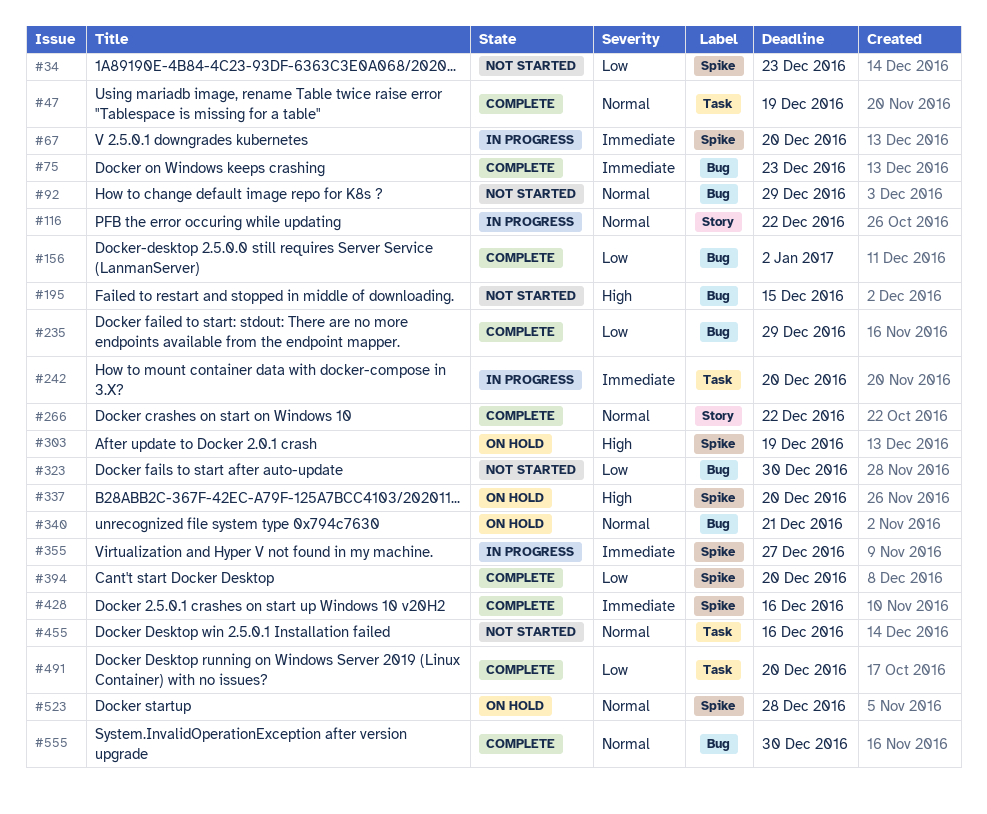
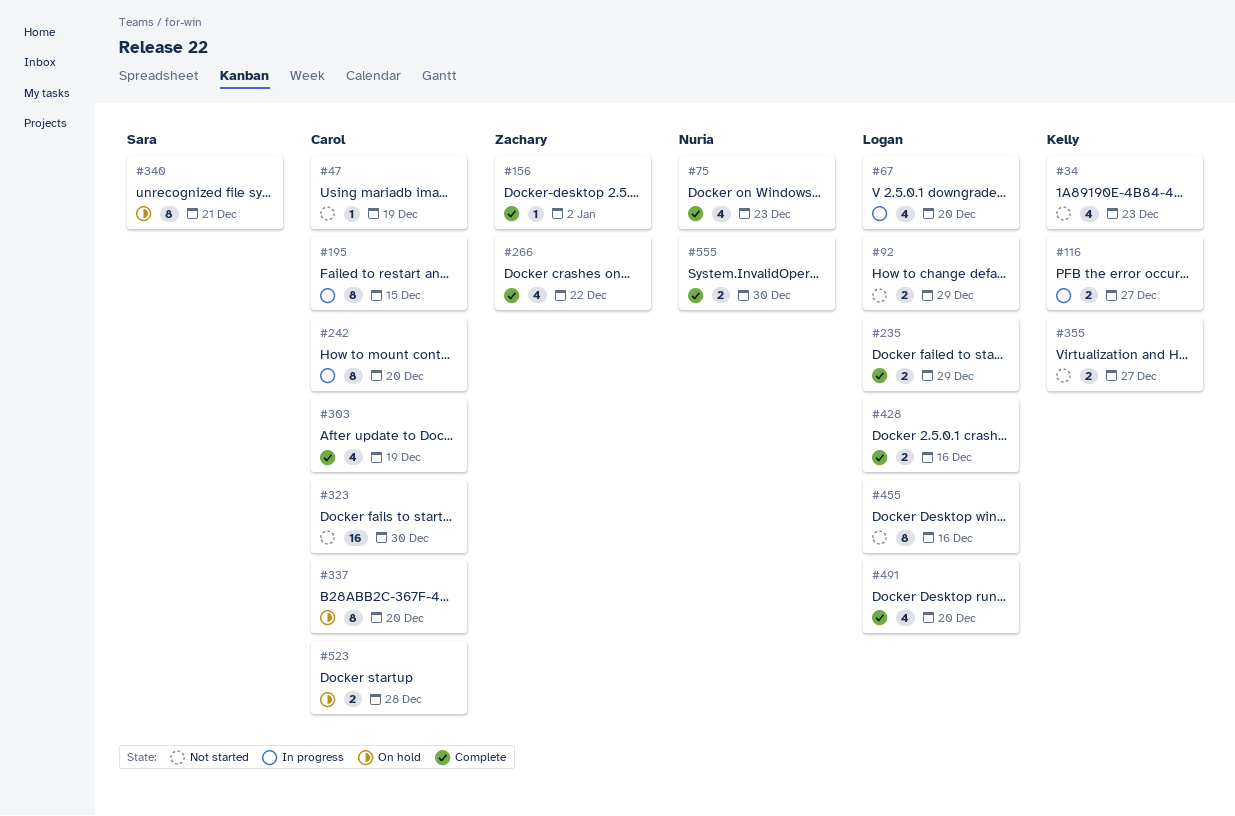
#47, status: Complete -> Not started
#116, due: Dec 22 -> Dec 27
#195, status: Not started -> In progress
#303, status: On hold -> Complete
#355, status: In progress -> Not started
#394: present -> none

